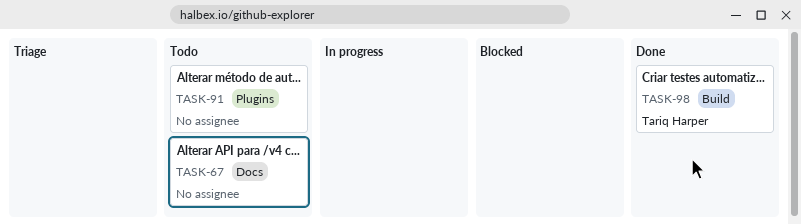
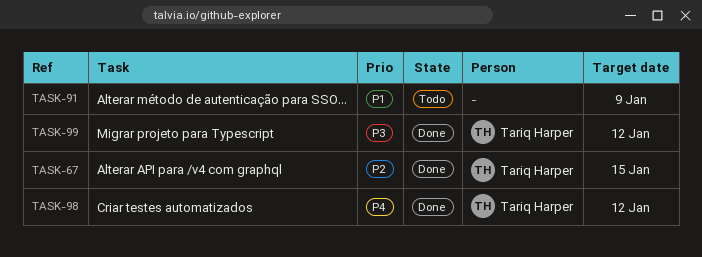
TASK-67, status: Todo -> Done
TASK-67, owner: none -> Tariq Harper
TASK-99: none -> present

